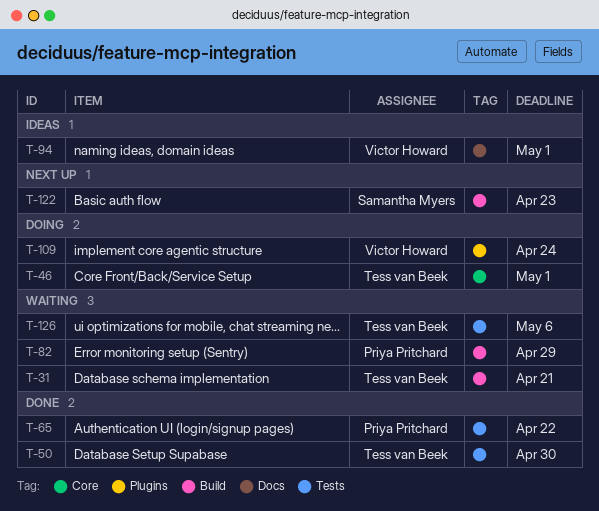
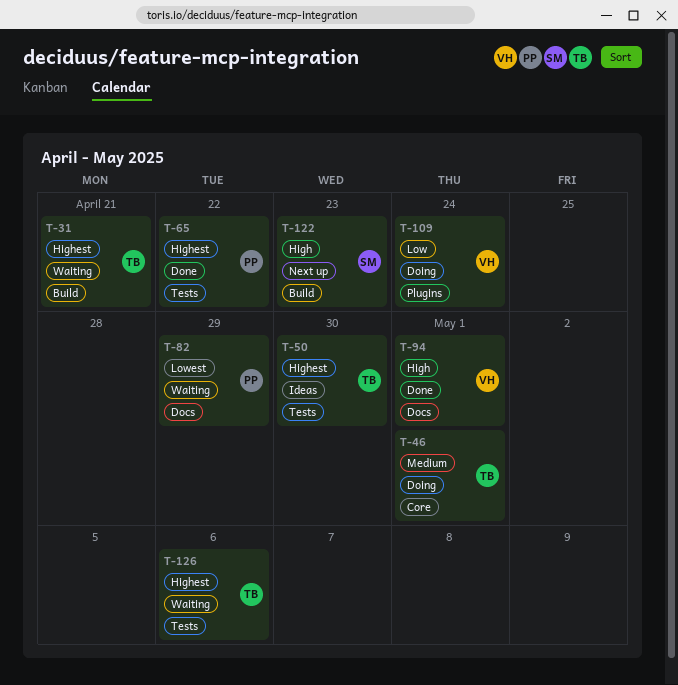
T-50, status: Done -> Ideas
T-82, label: Build -> Docs
T-94, status: Ideas -> Done

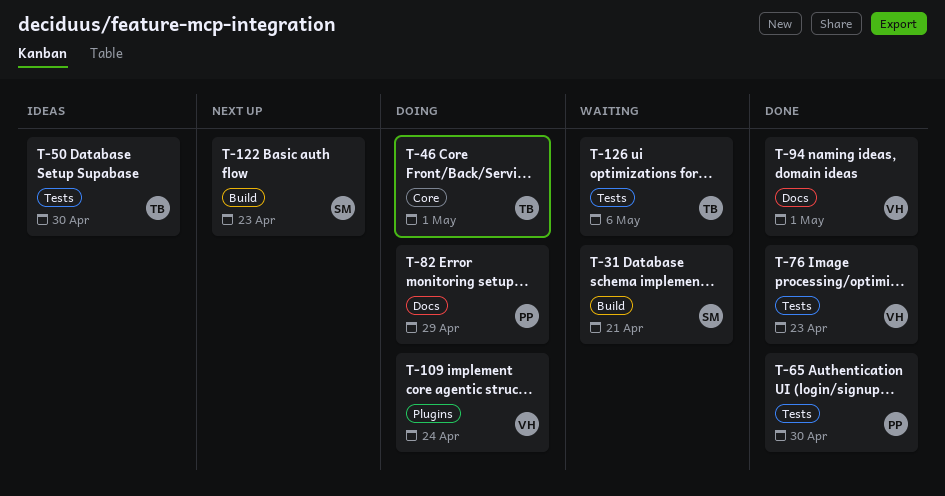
T-31, owner: TB -> SM
T-65, due: Apr 22 -> Apr 30
T-76: none -> present
T-82, status: Waiting -> Doing

